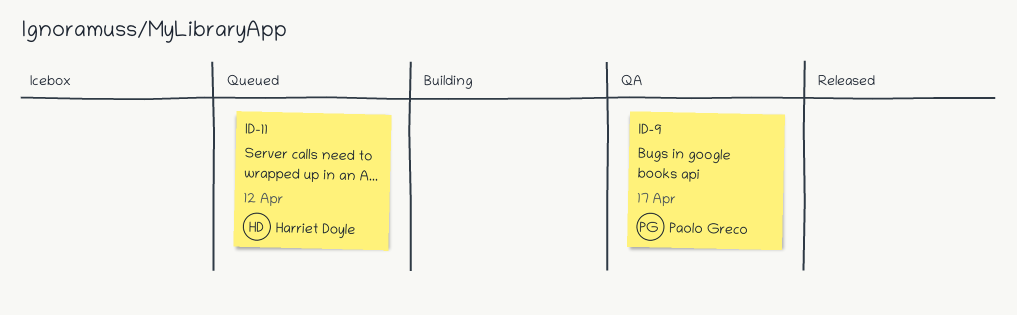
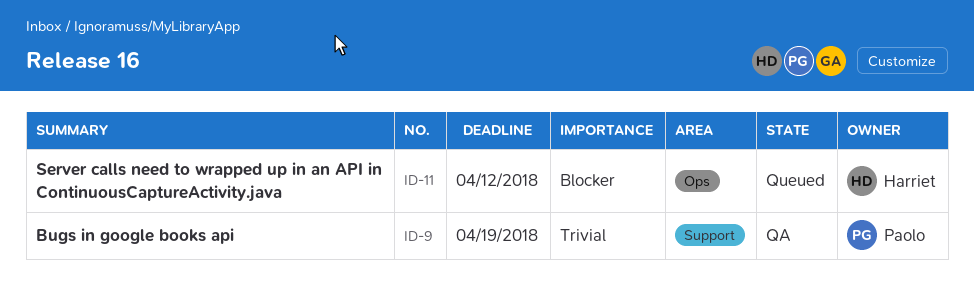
ID-9, due: Apr 17 -> Apr 19

